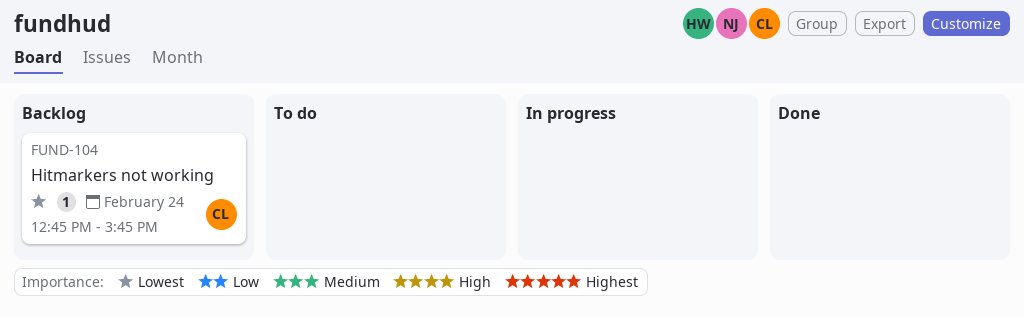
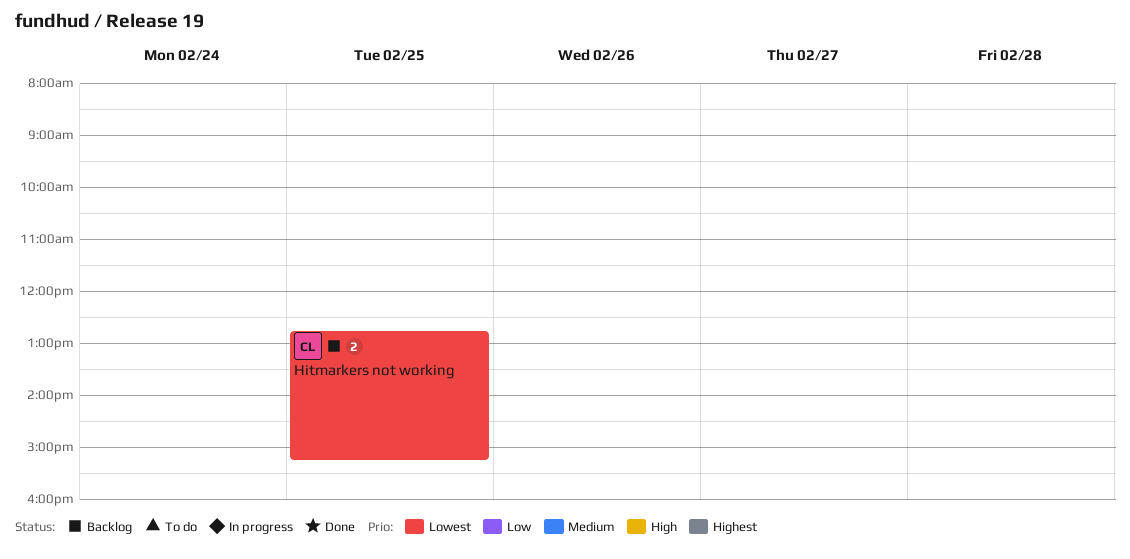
Hitmarkers not working, estimate: 1 -> 2
Hitmarkers not working, day: Feb 24 -> Feb 25
Hitmarkers not working, ends: 15:45 -> 15:15

